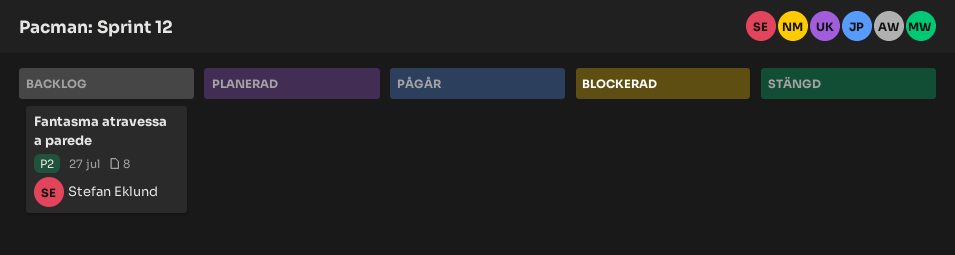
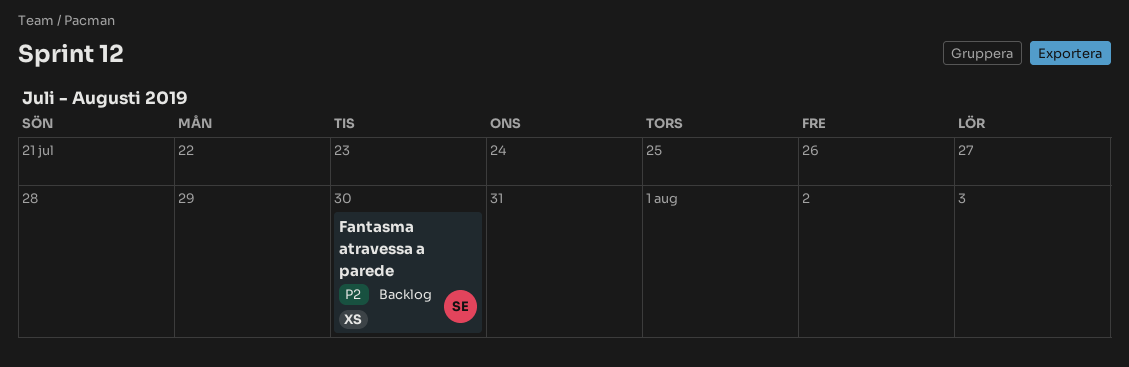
Fantasma atravessa a parede, due: Jul 27 -> Jul 30

